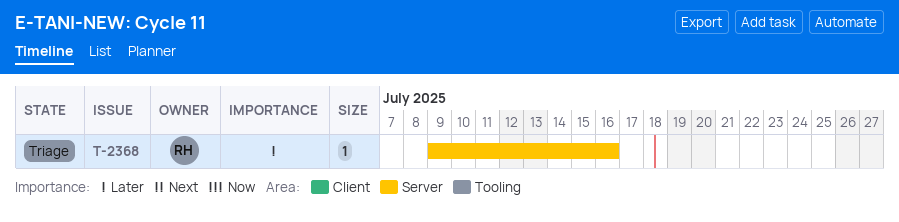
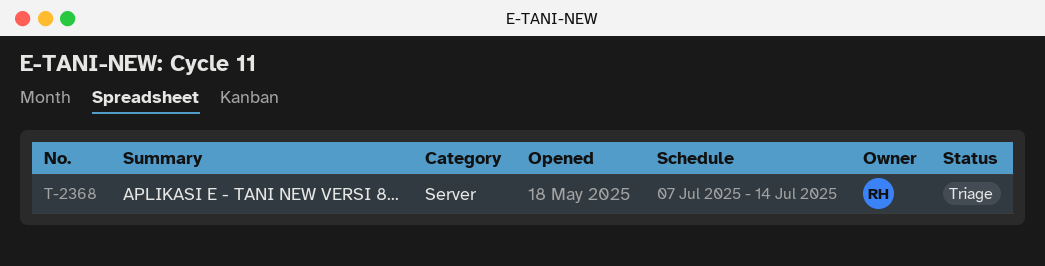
T-2368, start: Jul 9 -> Jul 7
T-2368, due: Jul 16 -> Jul 14

